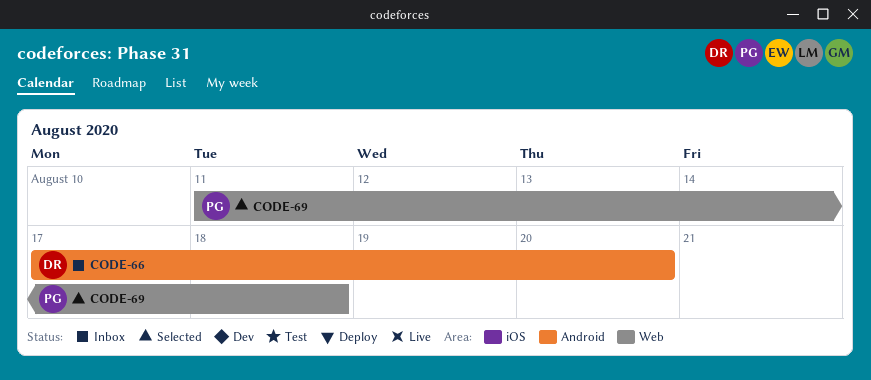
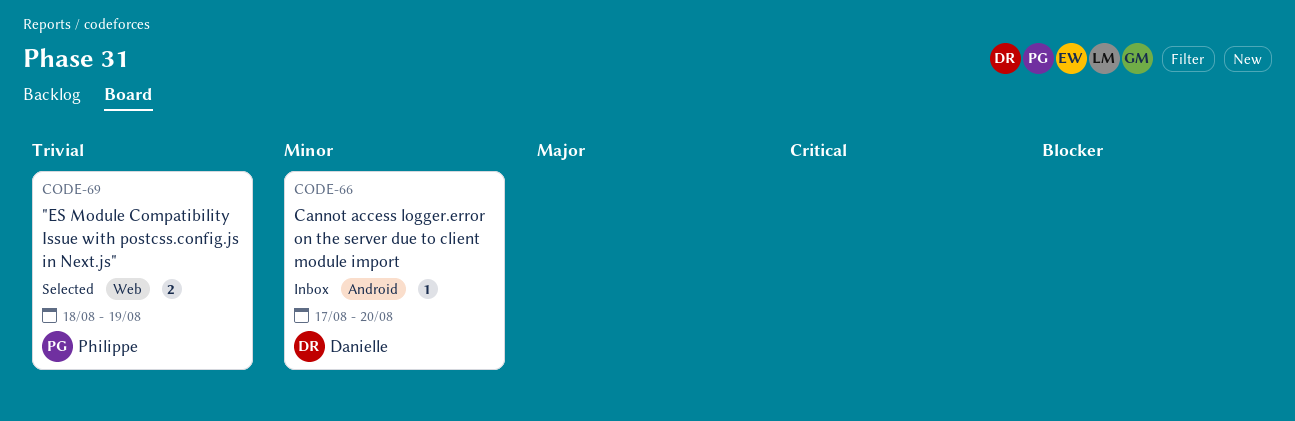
CODE-69, start: Aug 11 -> Aug 18
CODE-69, due: Aug 18 -> Aug 19

